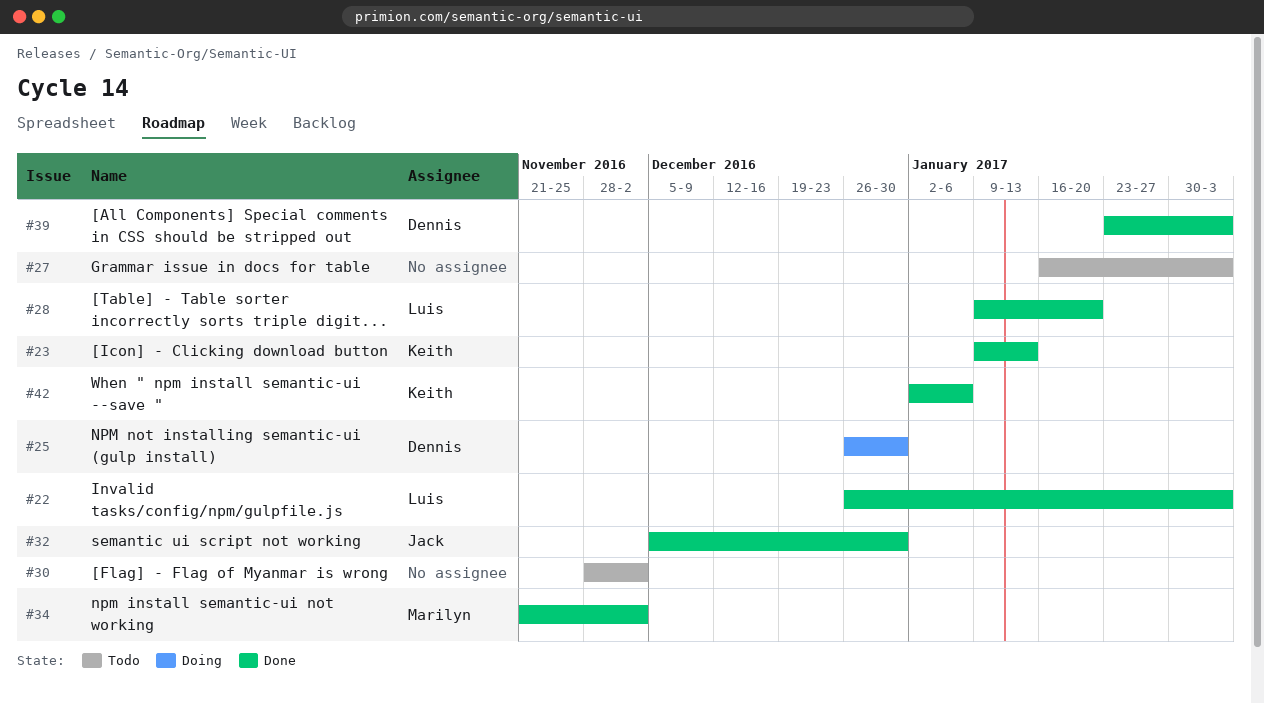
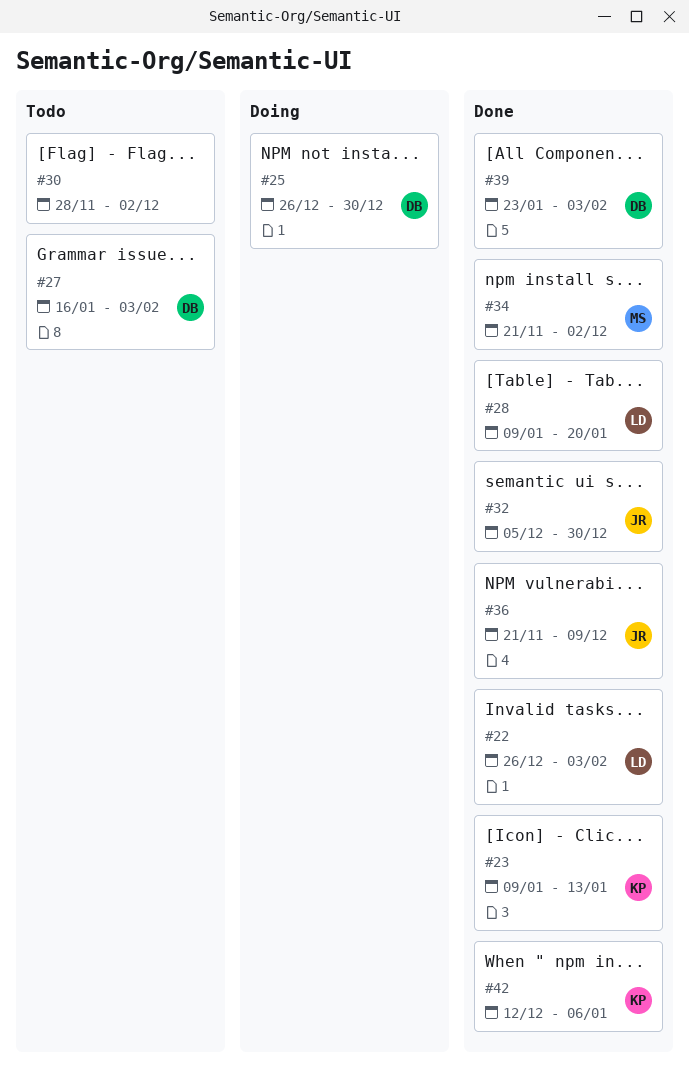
#27, owner: none -> Dennis
#36: none -> present
#42, start: Jan 2 -> Dec 12

